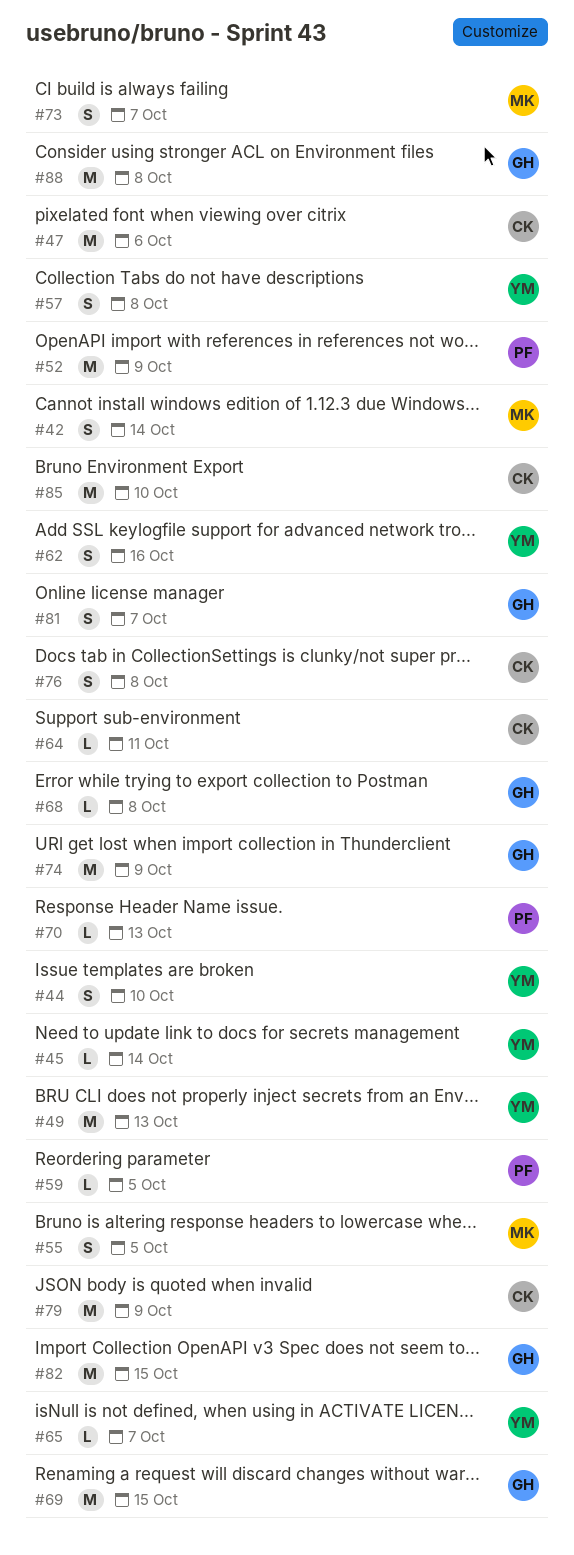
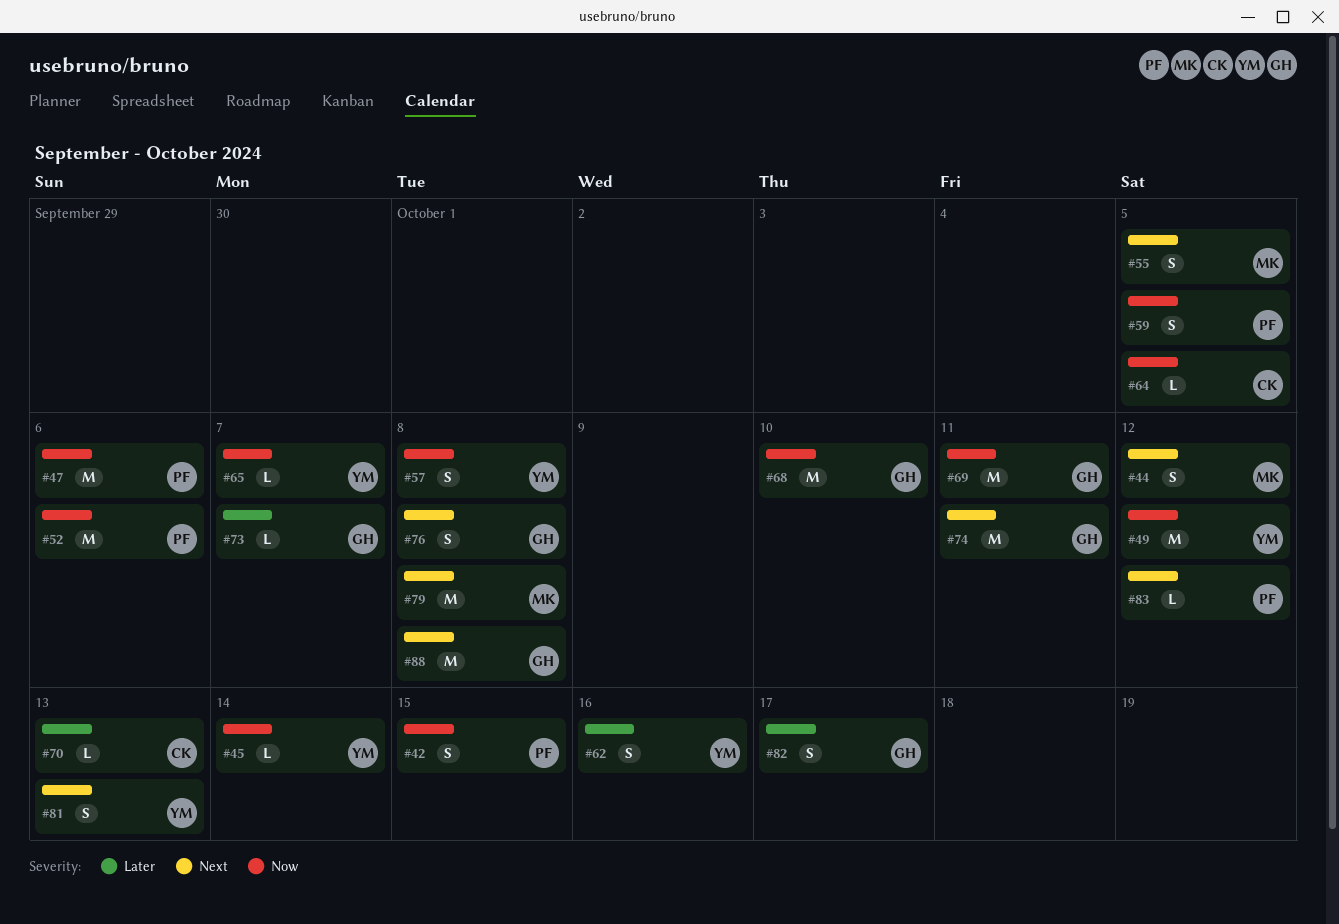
#42, owner: MK -> PF
#42, due: Oct 14 -> Oct 15
#44, owner: YM -> MK
#44, due: Oct 10 -> Oct 12
#47, owner: CK -> PF
#49, due: Oct 13 -> Oct 12
#52, due: Oct 9 -> Oct 6
#59, estimate: L -> S
#64, due: Oct 11 -> Oct 5
#68, estimate: L -> M
#68, due: Oct 8 -> Oct 10
#69, due: Oct 15 -> Oct 11
#70, owner: PF -> CK
#73, owner: MK -> GH
#73, estimate: S -> L
#74, due: Oct 9 -> Oct 11
#76, owner: CK -> GH
#79, owner: CK -> MK
#79, due: Oct 9 -> Oct 8
#81, owner: GH -> YM
#81, due: Oct 7 -> Oct 13
#82, estimate: M -> S
#82, due: Oct 15 -> Oct 17
#83: none -> present
#85: present -> none

